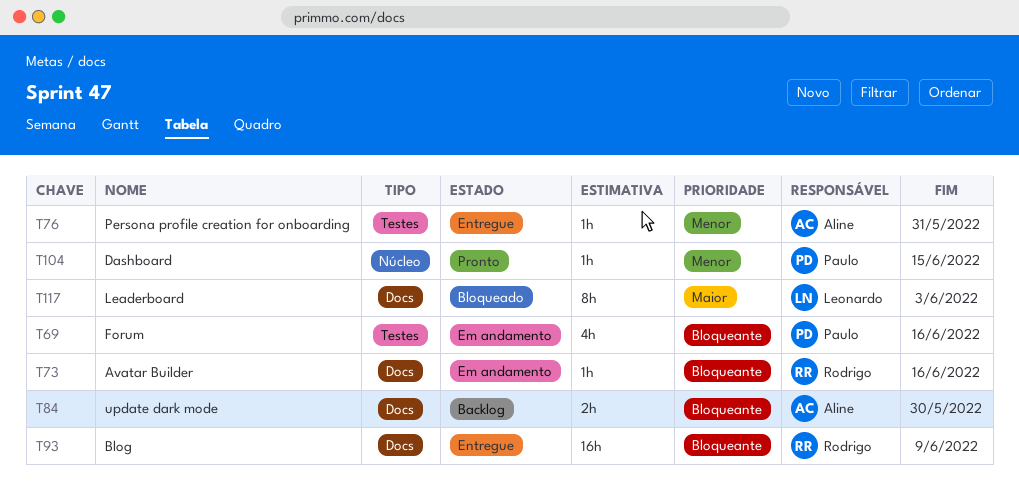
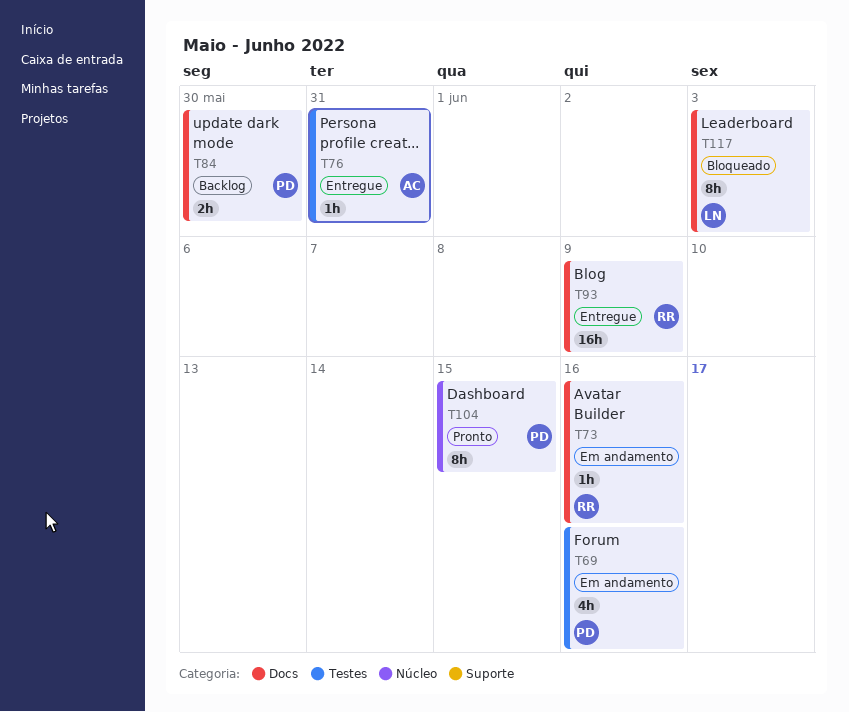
T84, owner: Aline -> Paulo
T104, estimate: 1h -> 8h

